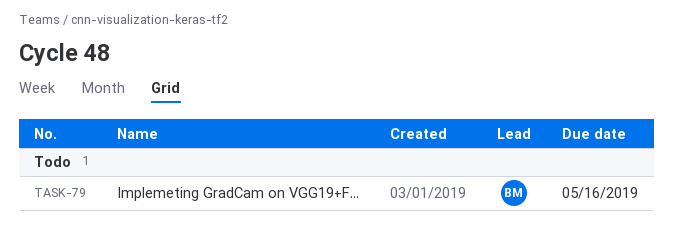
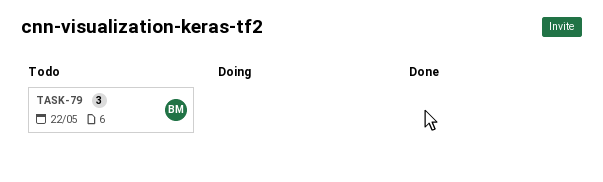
TASK-79, due: May 16 -> May 22

